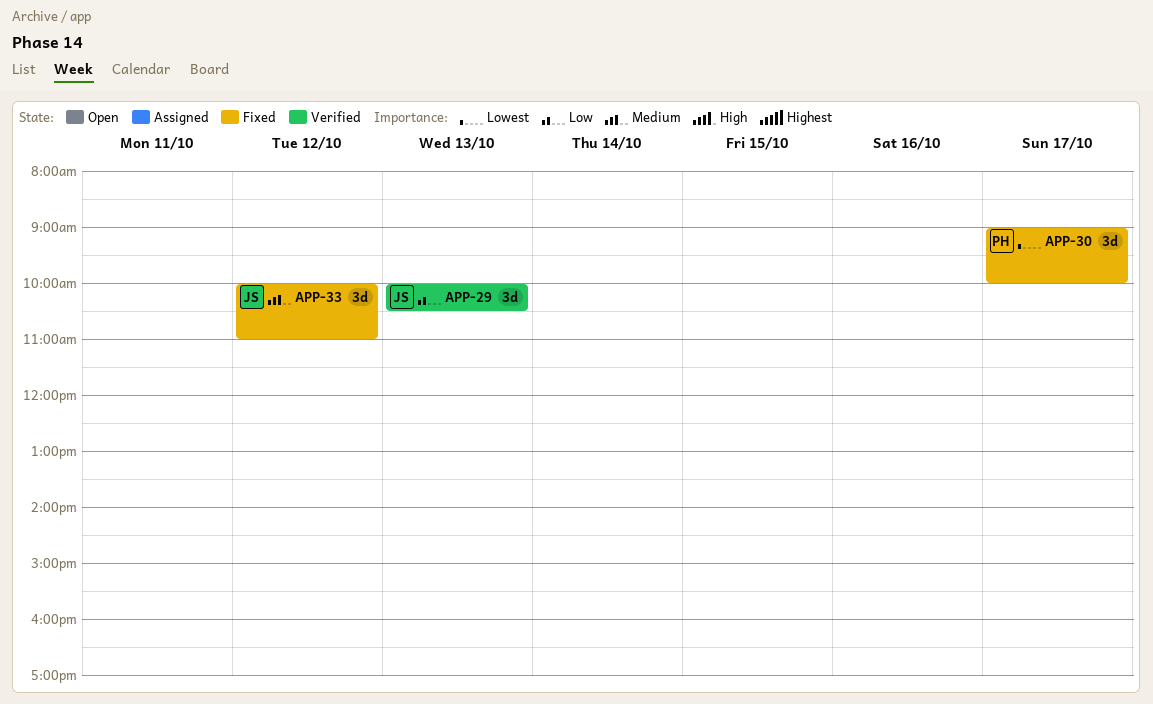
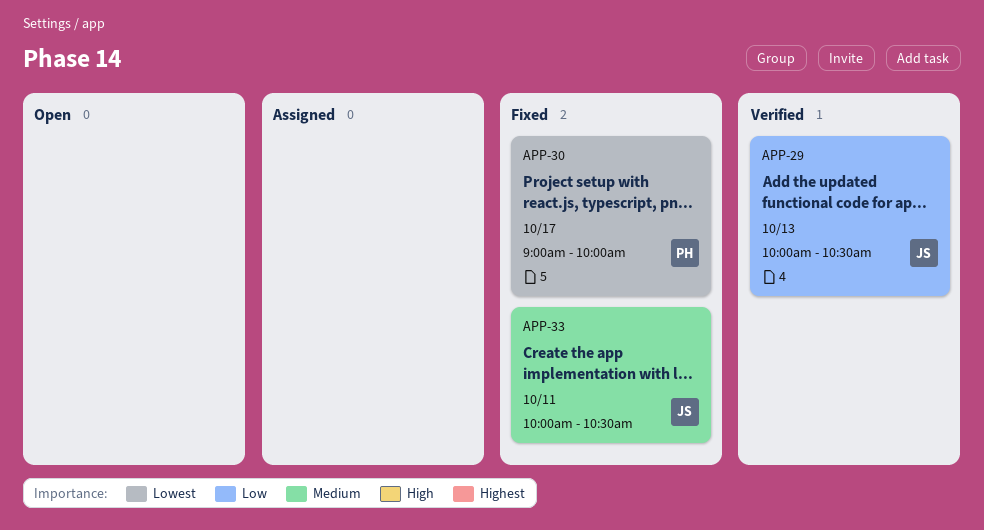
APP-33, day: Oct 12 -> Oct 11
APP-33, ends: 11:00 -> 10:30

